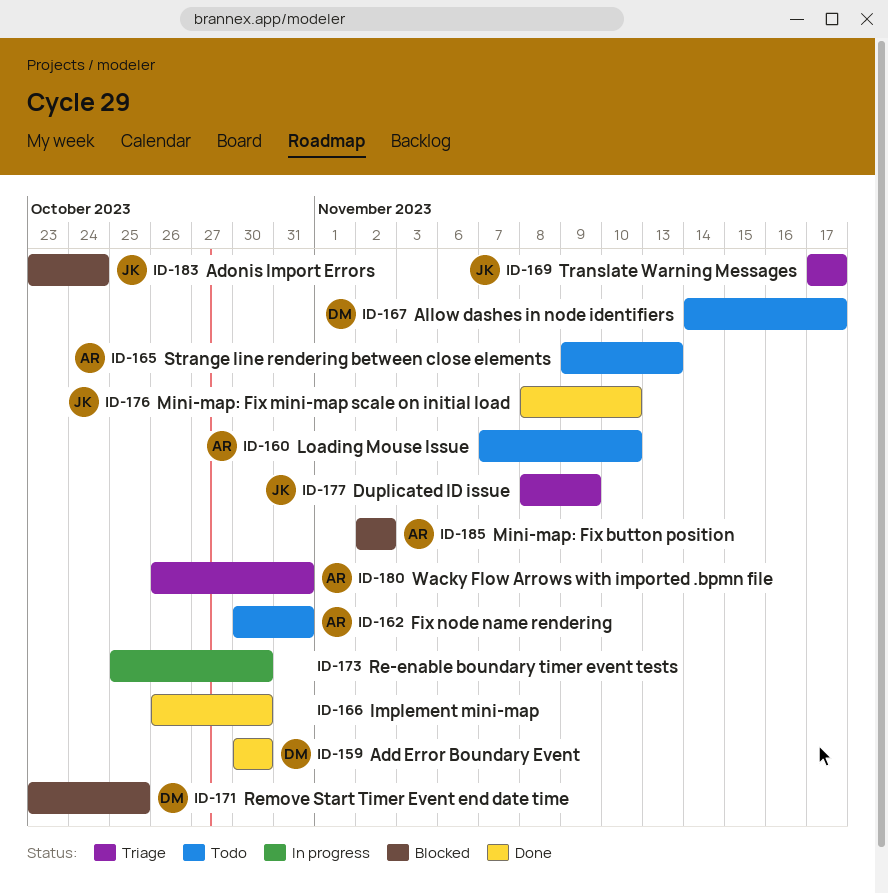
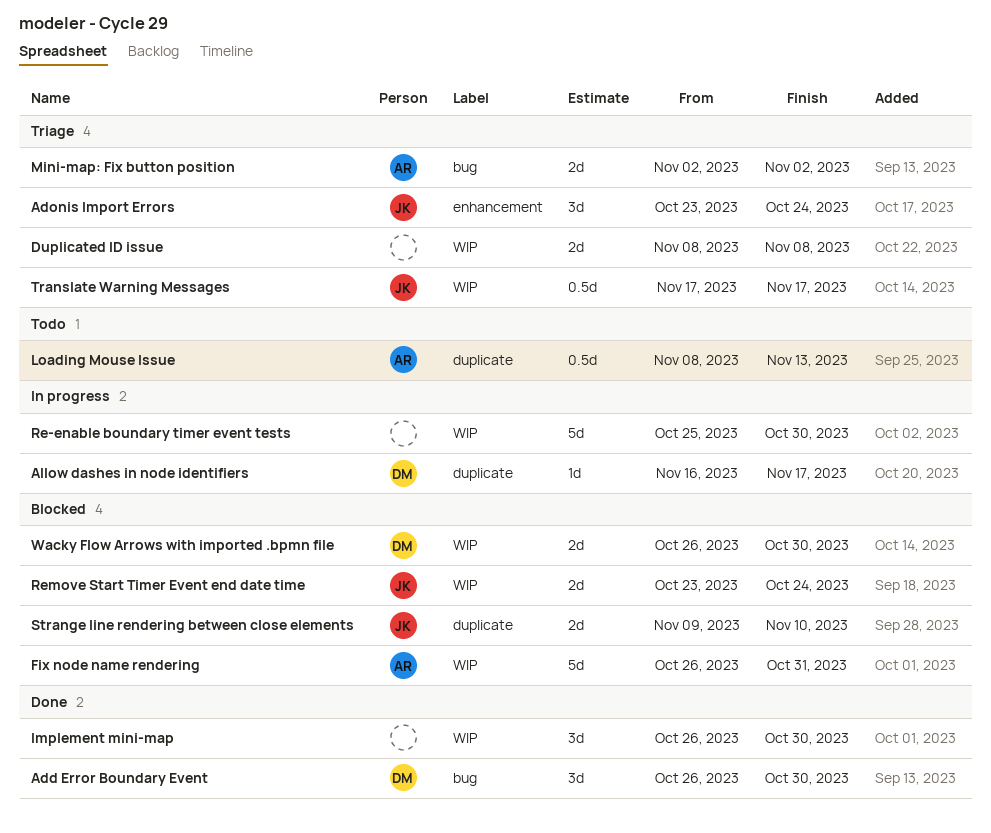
Add Error Boundary Event, start: Oct 30 -> Oct 26
Adonis Import Errors, status: Blocked -> Triage
Allow dashes in node identifiers, status: Todo -> In progress
Allow dashes in node identifiers, start: Nov 14 -> Nov 16
Duplicated ID issue, owner: JK -> none
Duplicated ID issue, due: Nov 9 -> Nov 8
Fix node name rendering, status: Todo -> Blocked
Fix node name rendering, start: Oct 30 -> Oct 26
Loading Mouse Issue, start: Nov 7 -> Nov 8
Loading Mouse Issue, due: Nov 10 -> Nov 13
Mini-map: Fix button position, status: Blocked -> Triage
Mini-map: Fix mini-map scale on initial load: present -> none
Remove Start Timer Event end date time, owner: DM -> JK
Remove Start Timer Event end date time, due: Oct 25 -> Oct 24
Strange line rendering between close elements, status: Todo -> Blocked
Strange line rendering between close elements, owner: AR -> JK
Strange line rendering between close elements, due: Nov 13 -> Nov 10
Wacky Flow Arrows with imported .bpmn file, status: Triage -> Blocked
Wacky Flow Arrows with imported .bpmn file, owner: AR -> DM
Wacky Flow Arrows with imported .bpmn file, due: Oct 31 -> Oct 30

